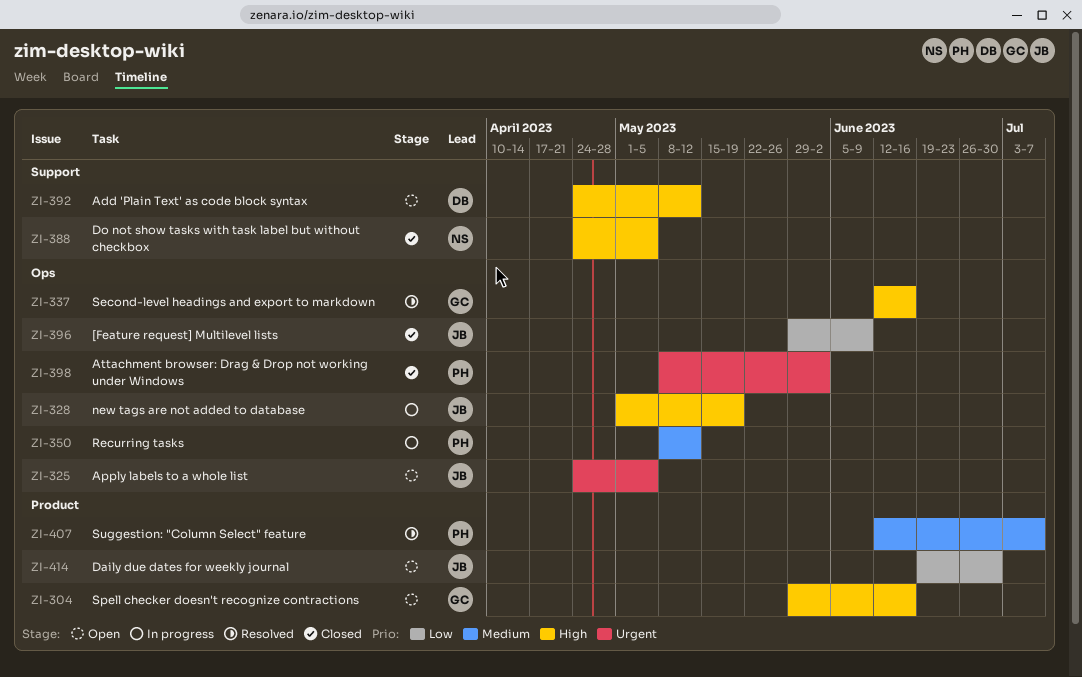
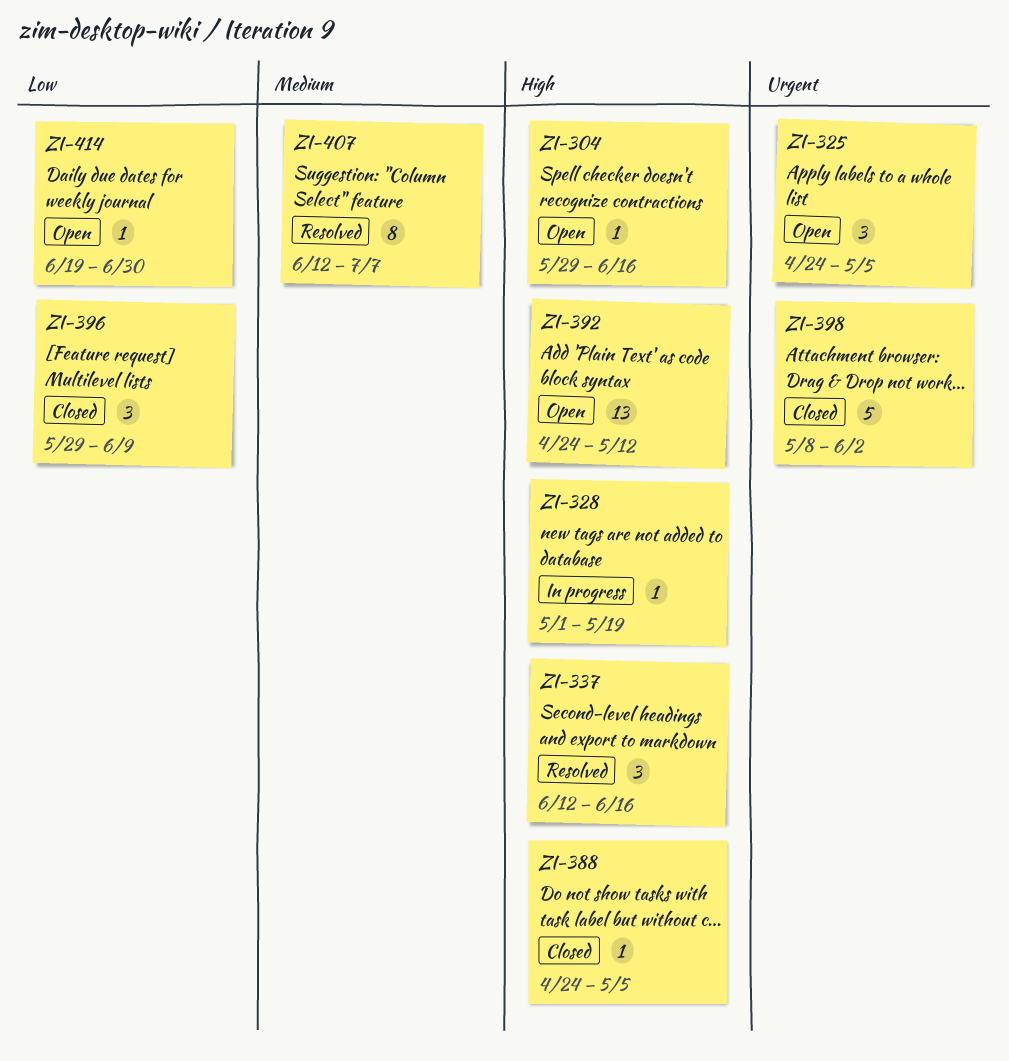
ZI-350: present -> none

